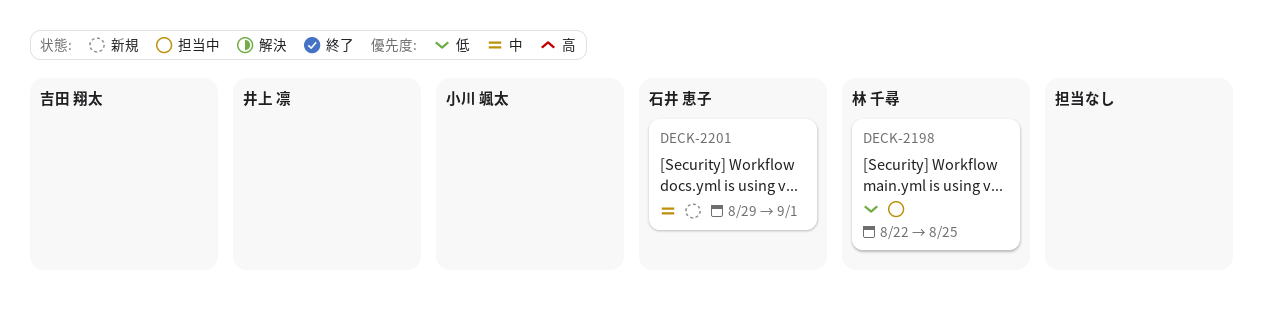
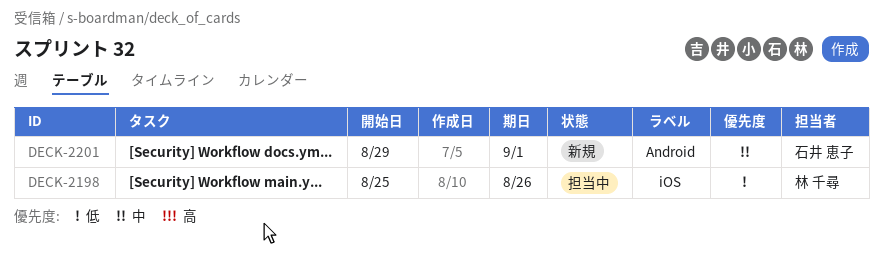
DECK-2198, start: Aug 22 -> Aug 25
DECK-2198, due: Aug 25 -> Aug 26

